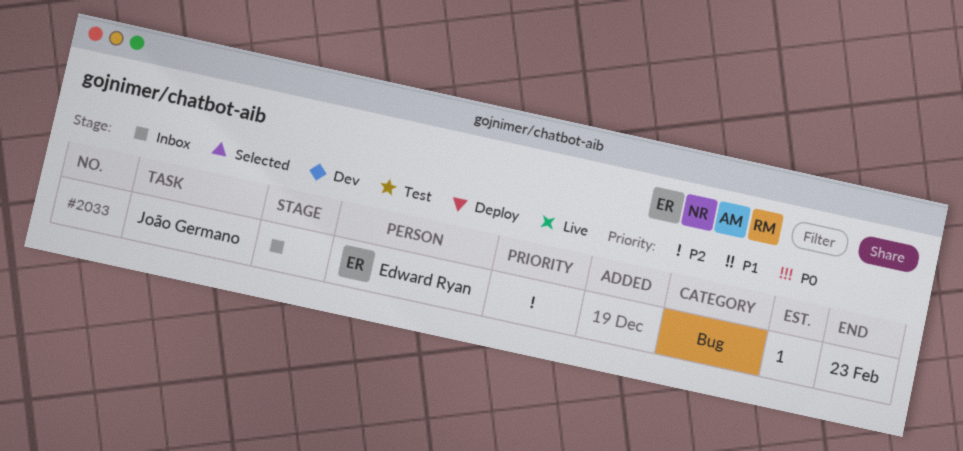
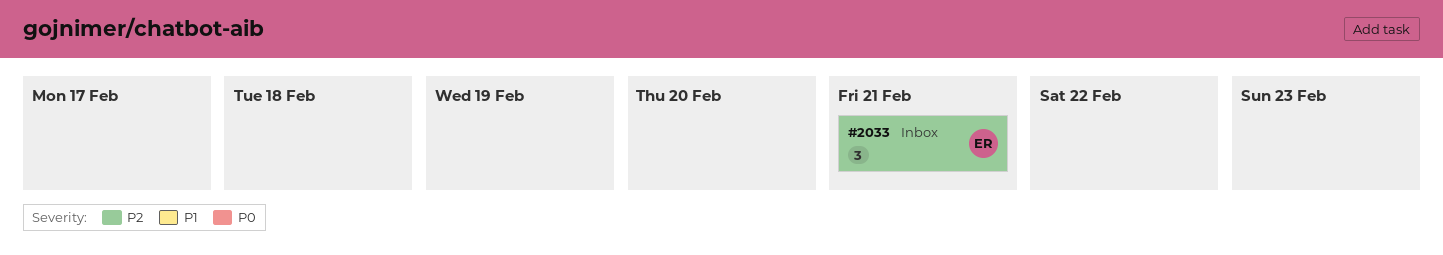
#2033, estimate: 1 -> 3
#2033, due: Feb 23 -> Feb 21

